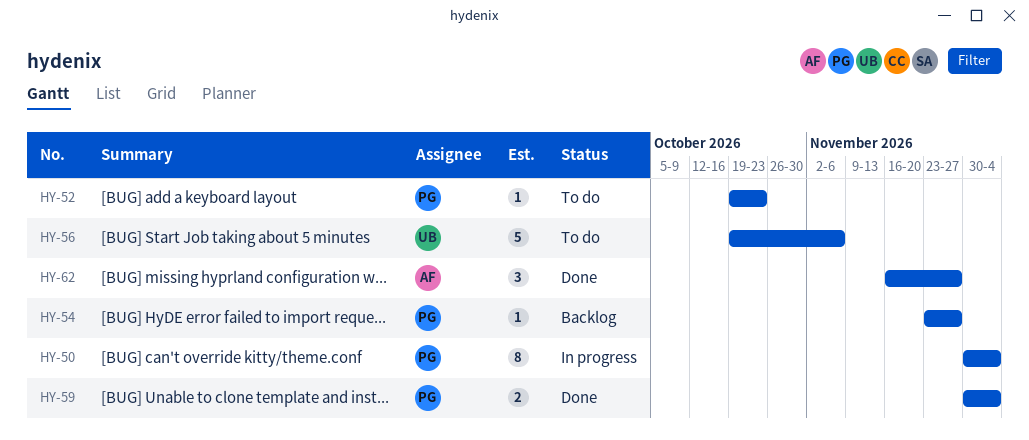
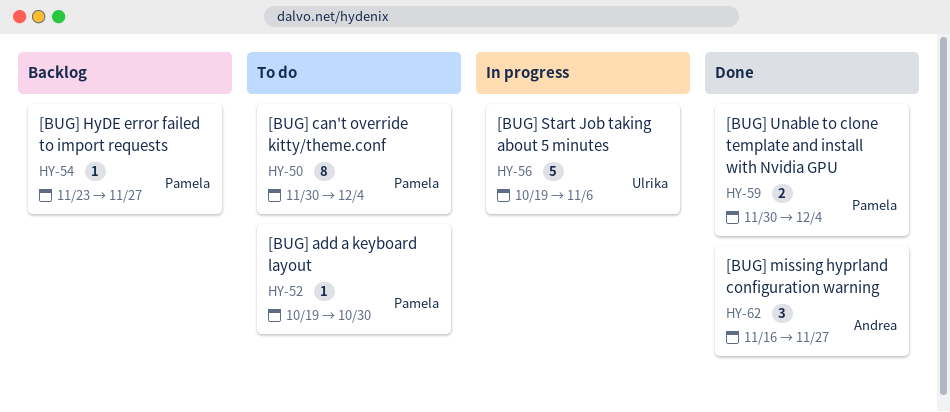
HY-50, status: In progress -> To do
HY-52, due: Oct 23 -> Oct 30
HY-56, status: To do -> In progress

